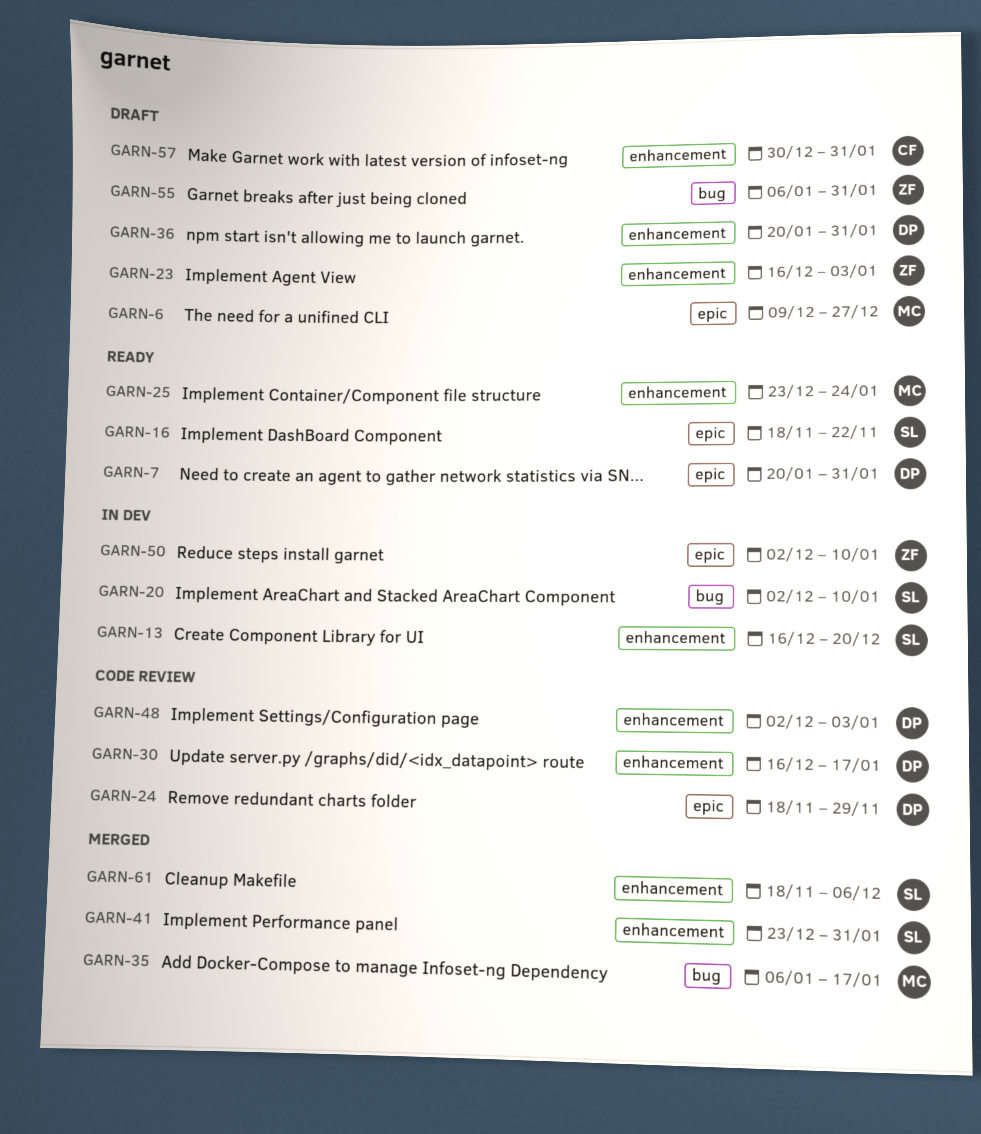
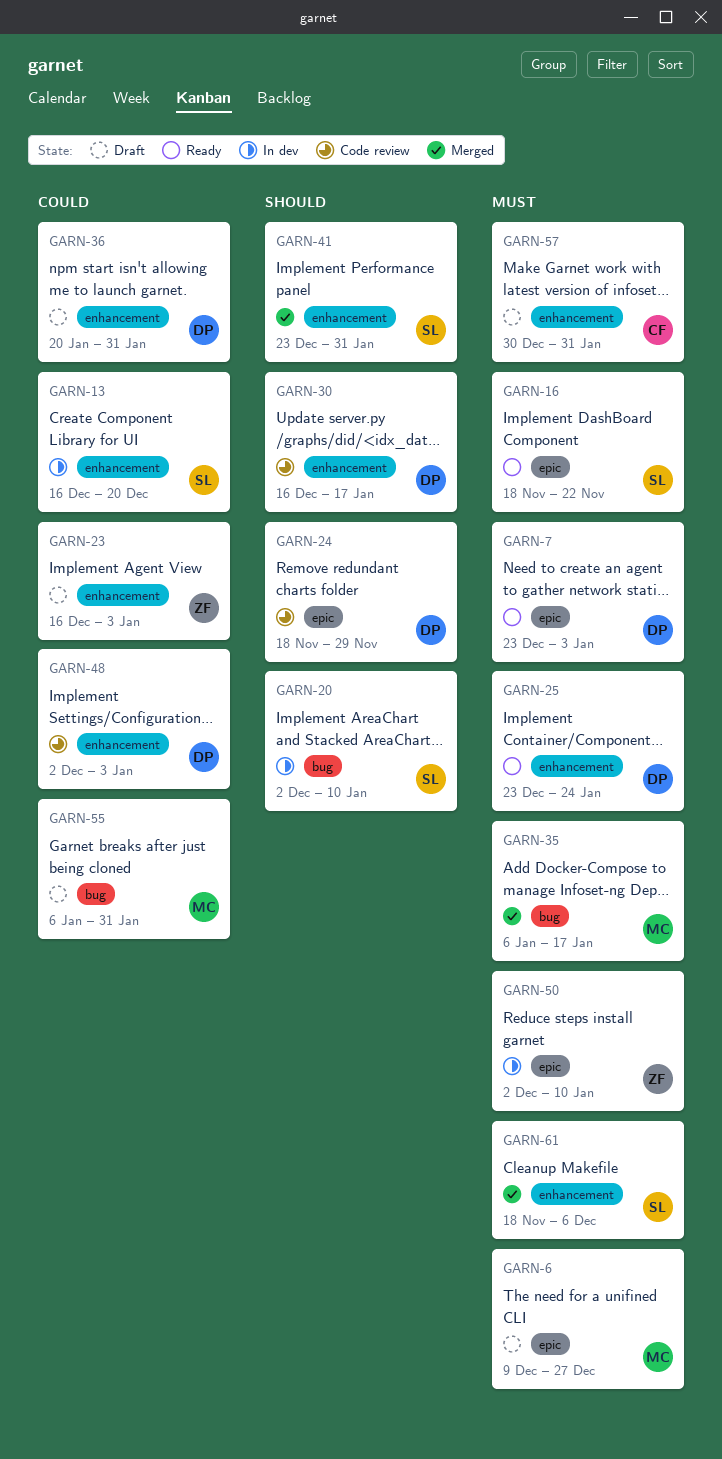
GARN-7, start: Jan 20 -> Dec 23
GARN-7, due: Jan 31 -> Jan 3
GARN-25, owner: MC -> DP
GARN-55, owner: ZF -> MC

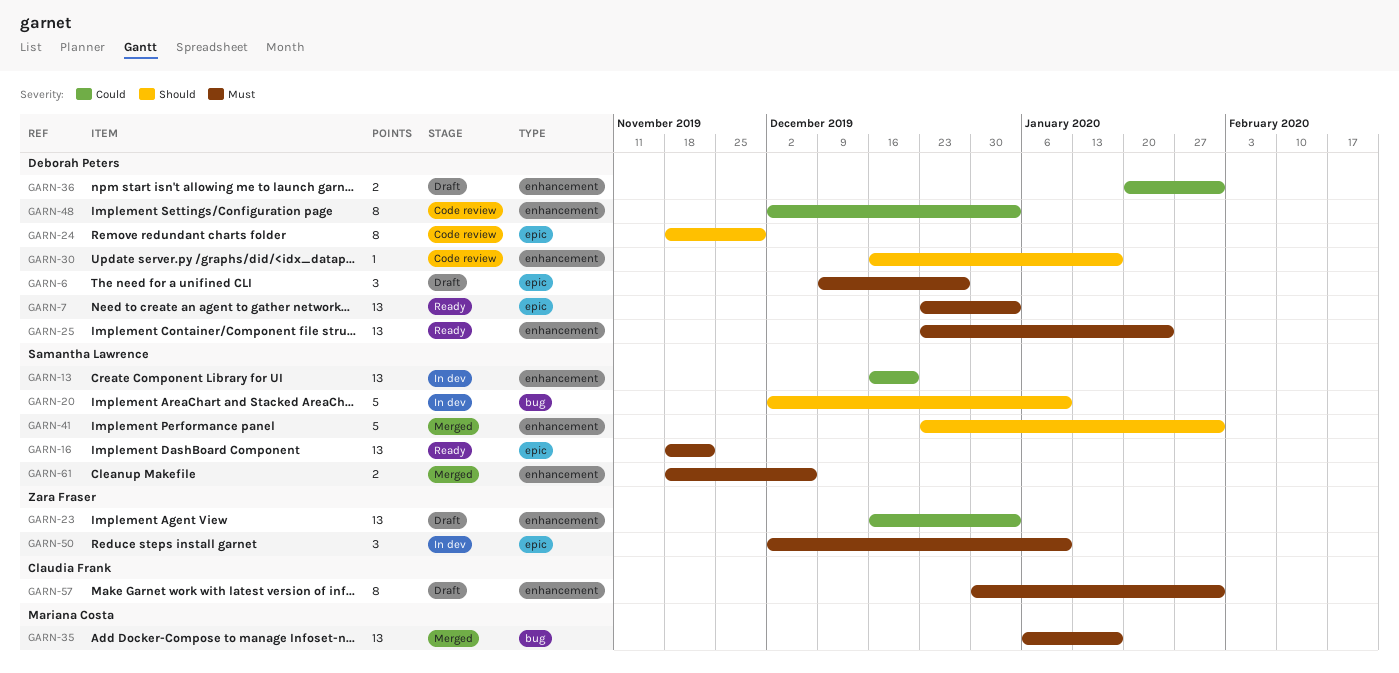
GARN-6, owner: Mariana Costa -> Deborah Peters
GARN-55: present -> none

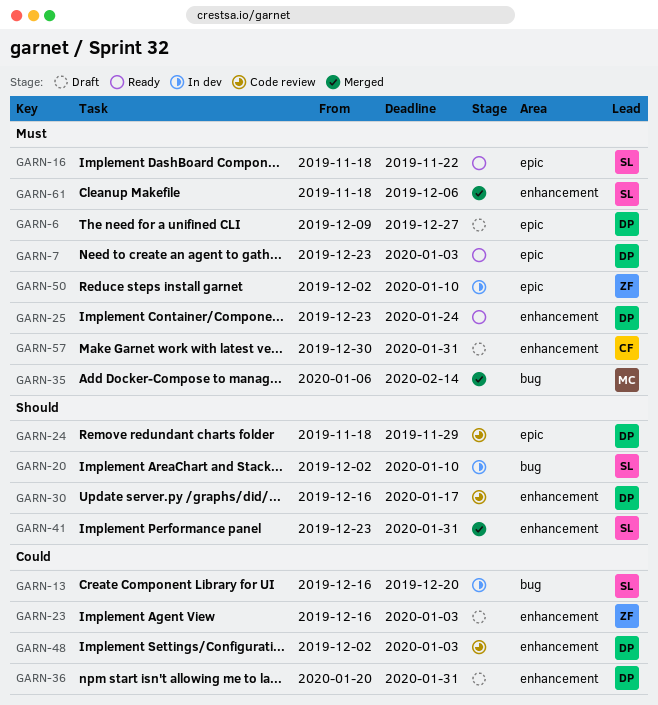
GARN-13, label: enhancement -> bug
GARN-35, due: Jan 17 -> Feb 14

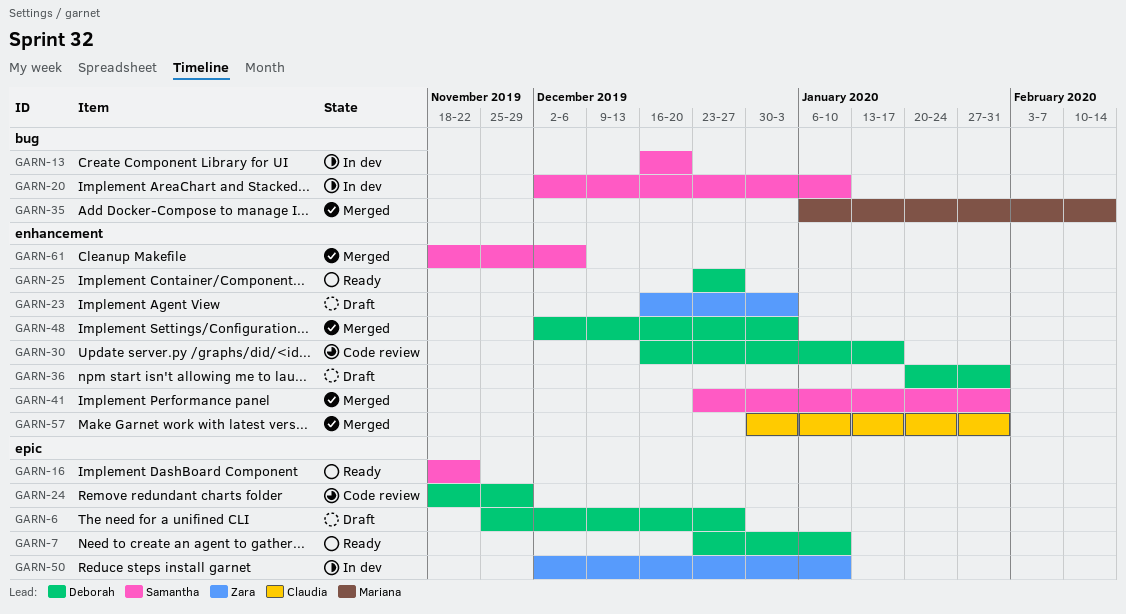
GARN-6, start: Dec 9 -> Nov 25
GARN-7, due: Jan 3 -> Jan 10
GARN-25, due: Jan 24 -> Dec 27
GARN-48, status: Code review -> Merged
GARN-57, status: Draft -> Merged

